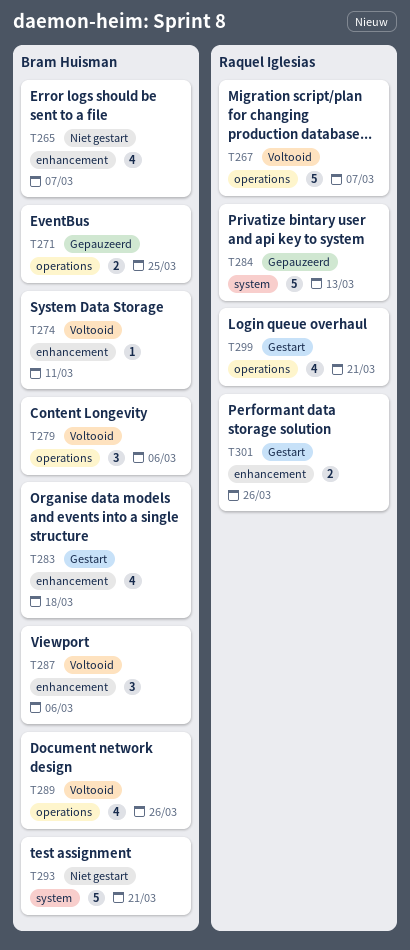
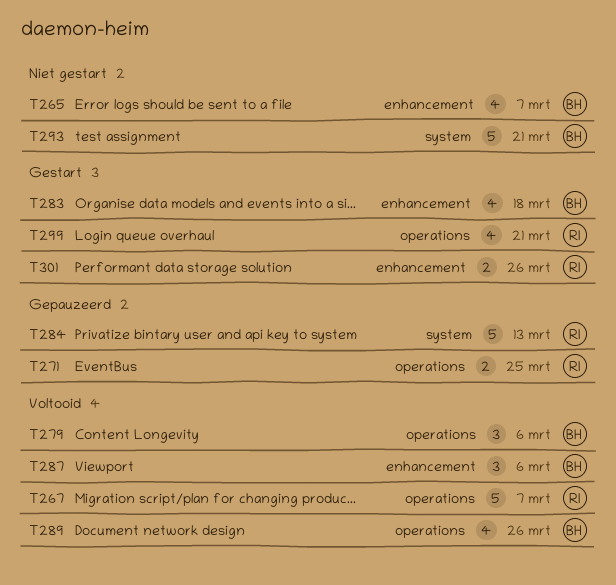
T271, owner: Bram Huisman -> Raquel Iglesias
T274: present -> none

